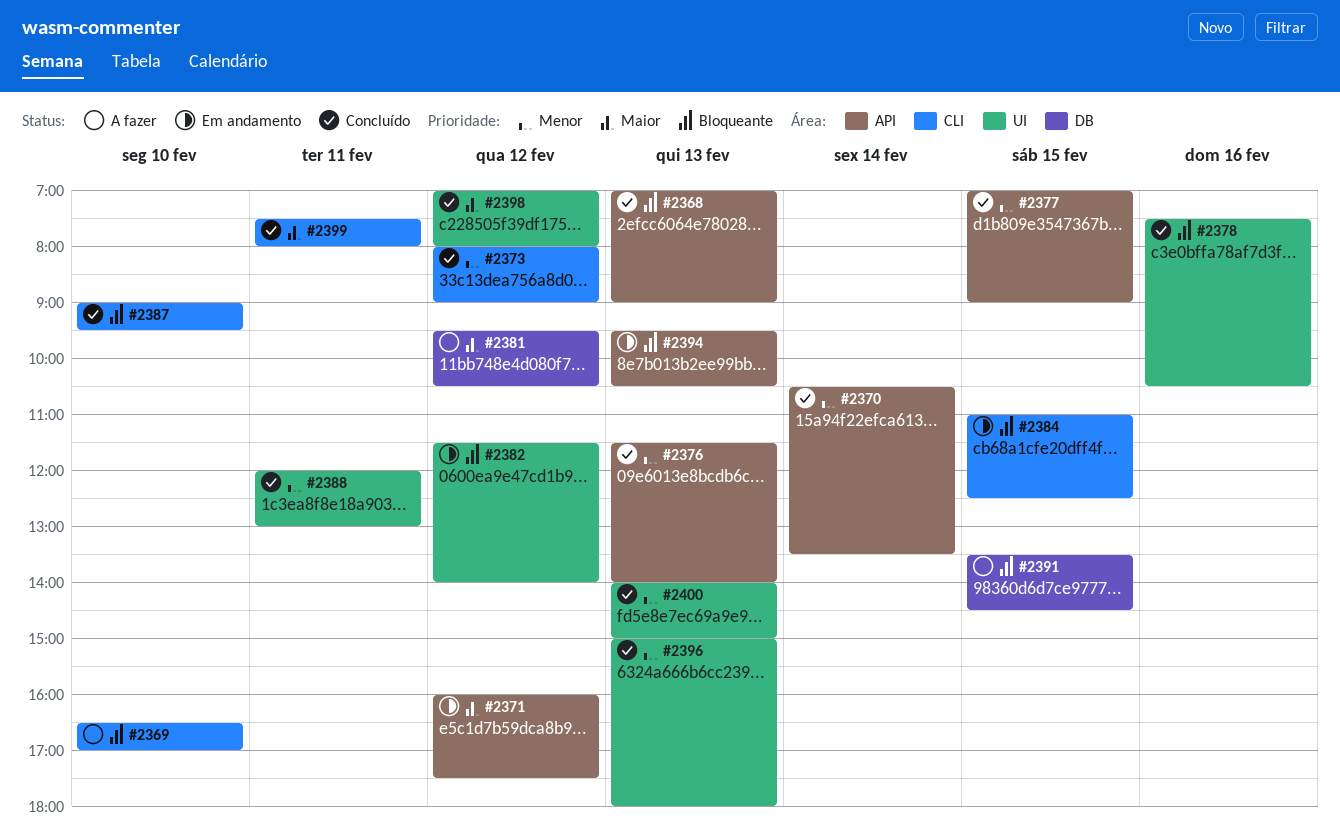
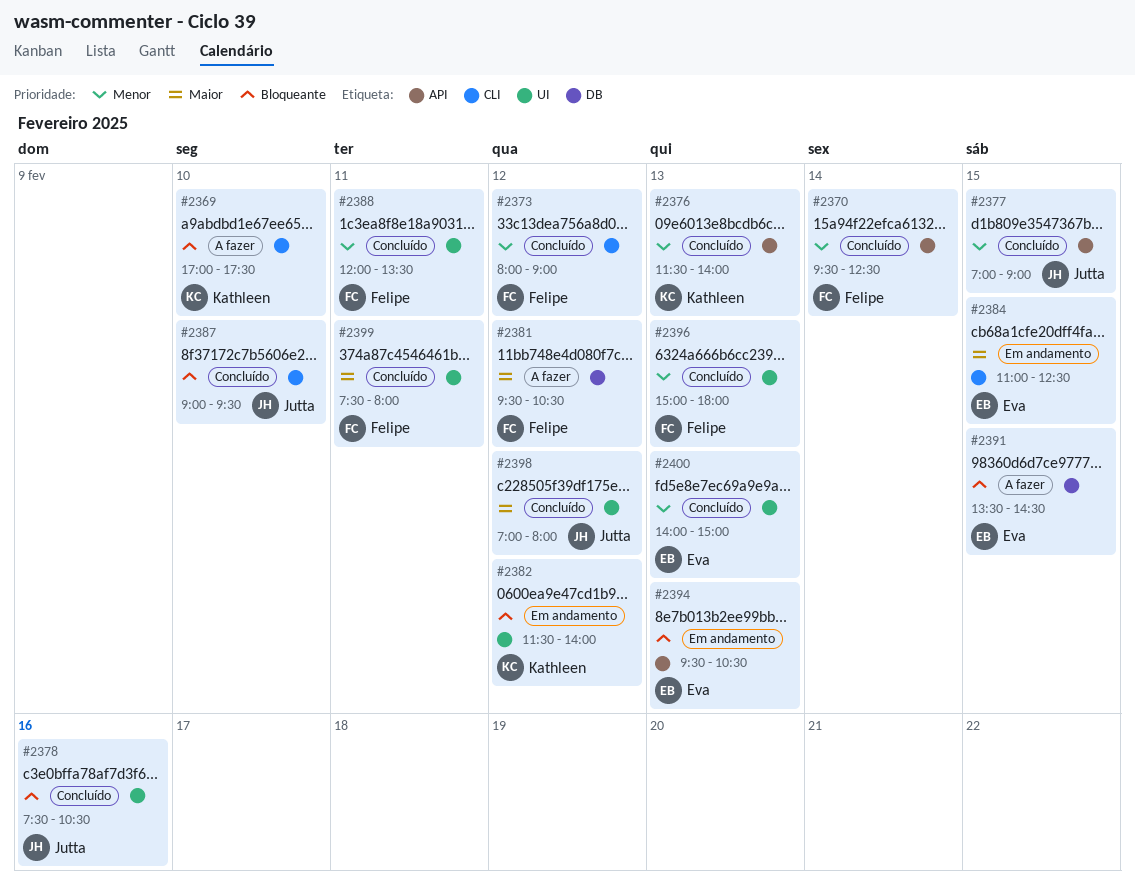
#2368: present -> none
#2369, begins: 16:30 -> 17:00
#2369, ends: 17:00 -> 17:30
#2370, begins: 10:30 -> 09:30
#2370, ends: 13:30 -> 12:30
#2371: present -> none
#2384, priority: Bloqueante -> Maior
#2388, ends: 13:00 -> 13:30
#2399, label: CLI -> UI

